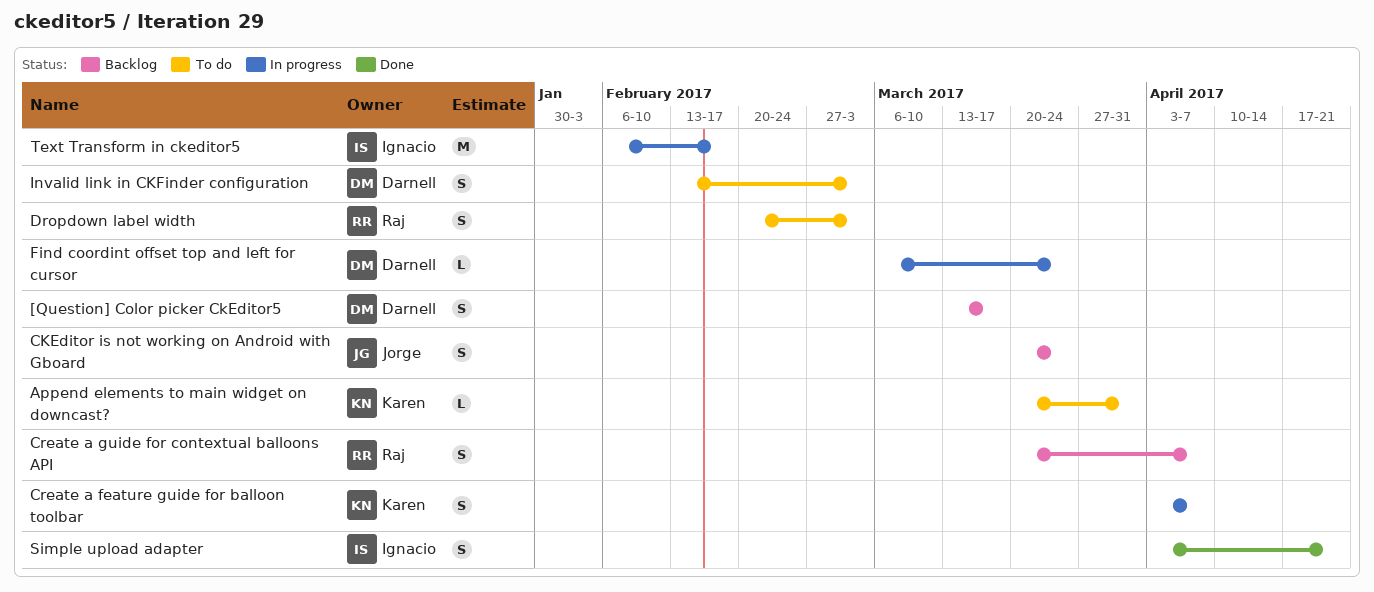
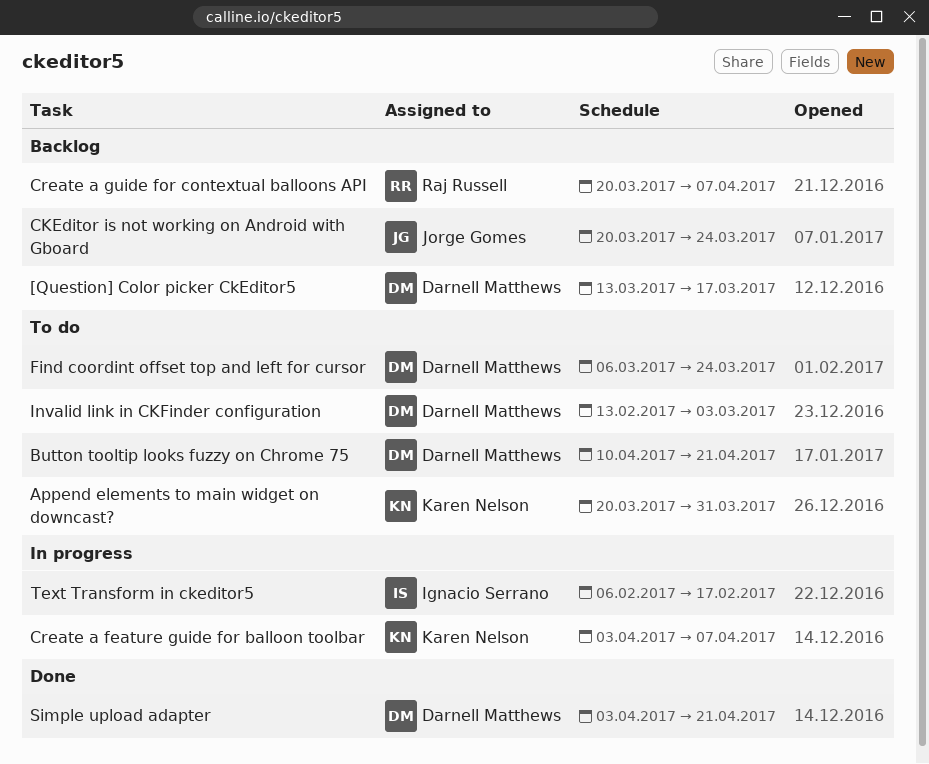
Button tooltip looks fuzzy on Chrome 75: none -> present
Dropdown label width: present -> none
Find coordint offset top and left for cursor, status: In progress -> To do
Simple upload adapter, owner: Ignacio Serrano -> Darnell Matthews

